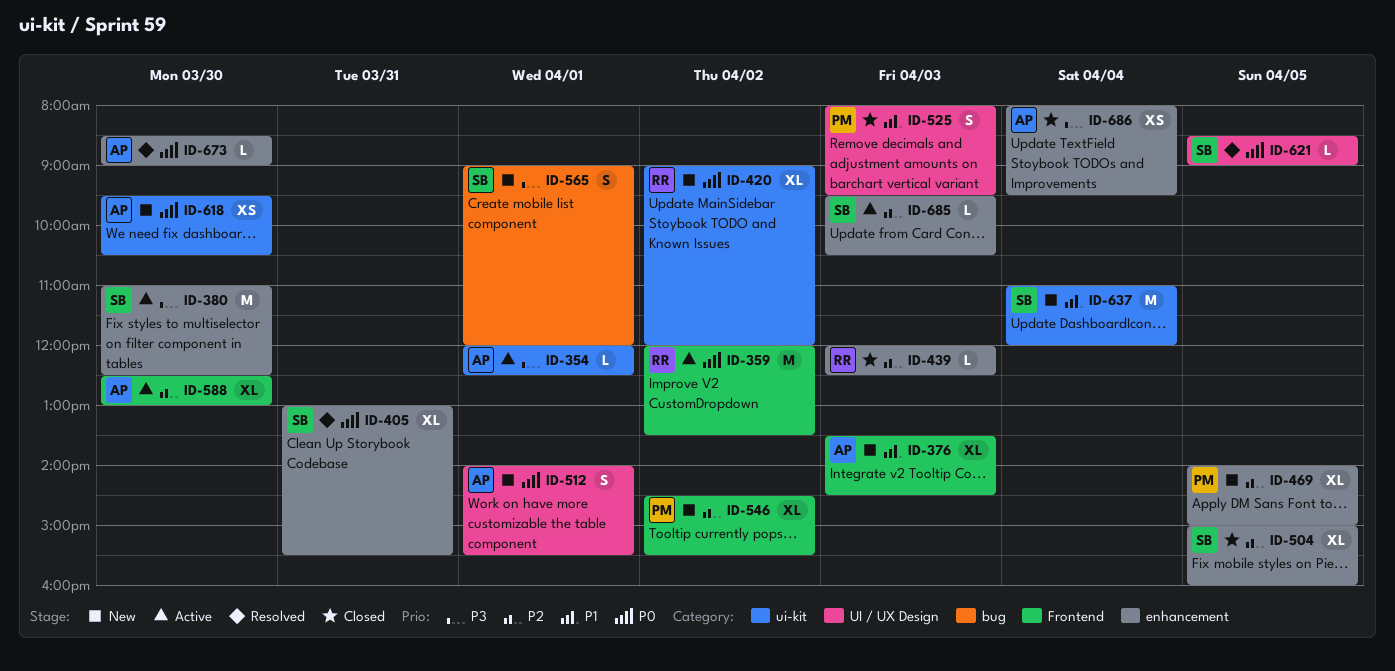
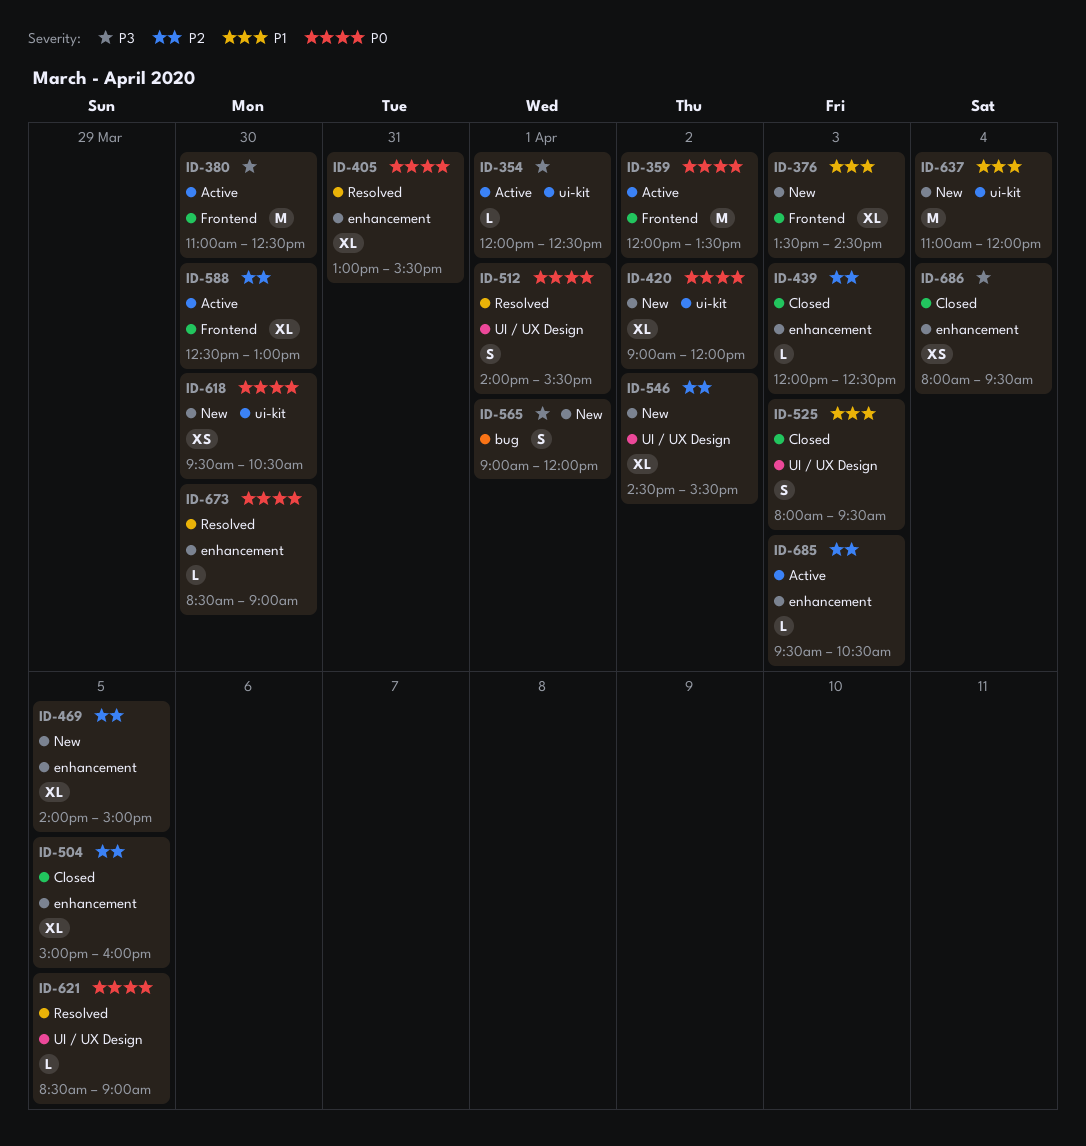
ID-380, label: enhancement -> Frontend
ID-512, status: New -> Resolved
ID-546, label: Frontend -> UI / UX Design

